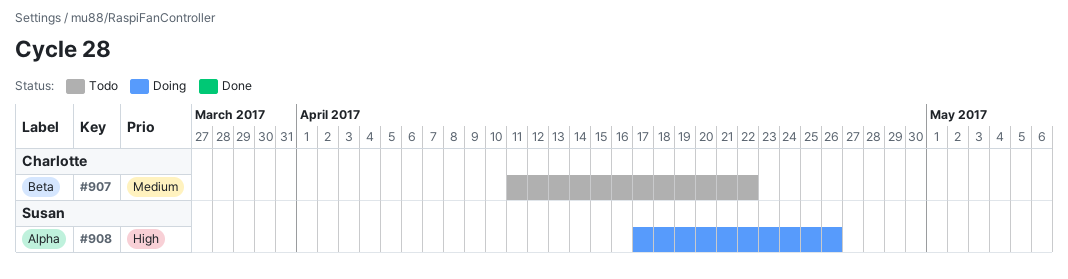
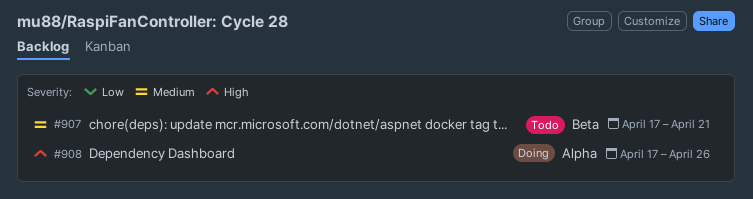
#907, start: Apr 11 -> Apr 17
#907, due: Apr 22 -> Apr 21

